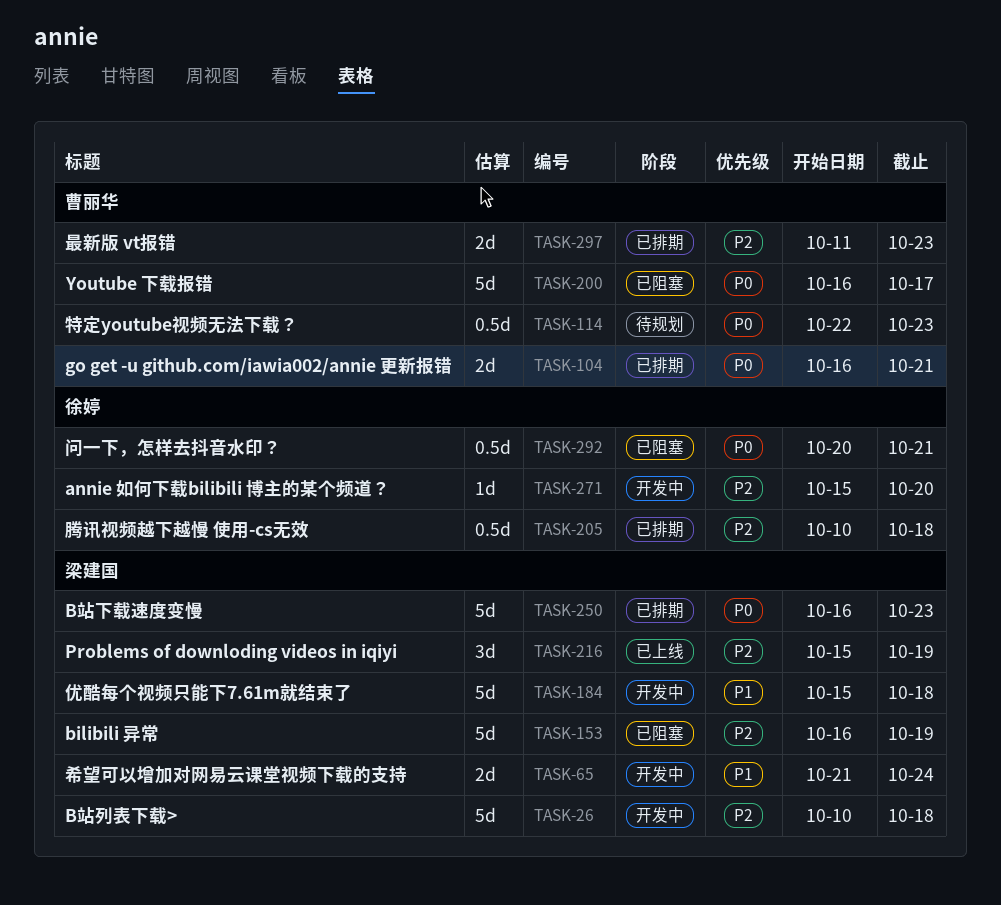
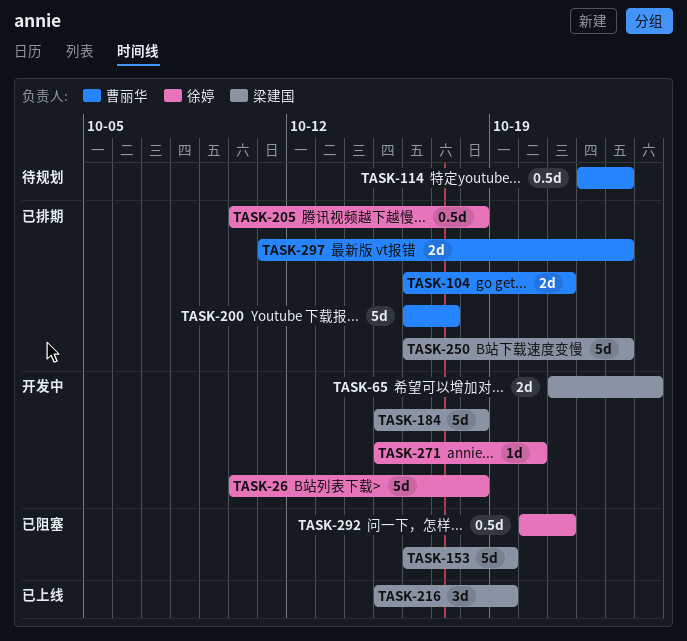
TASK-26, owner: 梁建国 -> 徐婷
TASK-200, status: 已阻塞 -> 已排期

